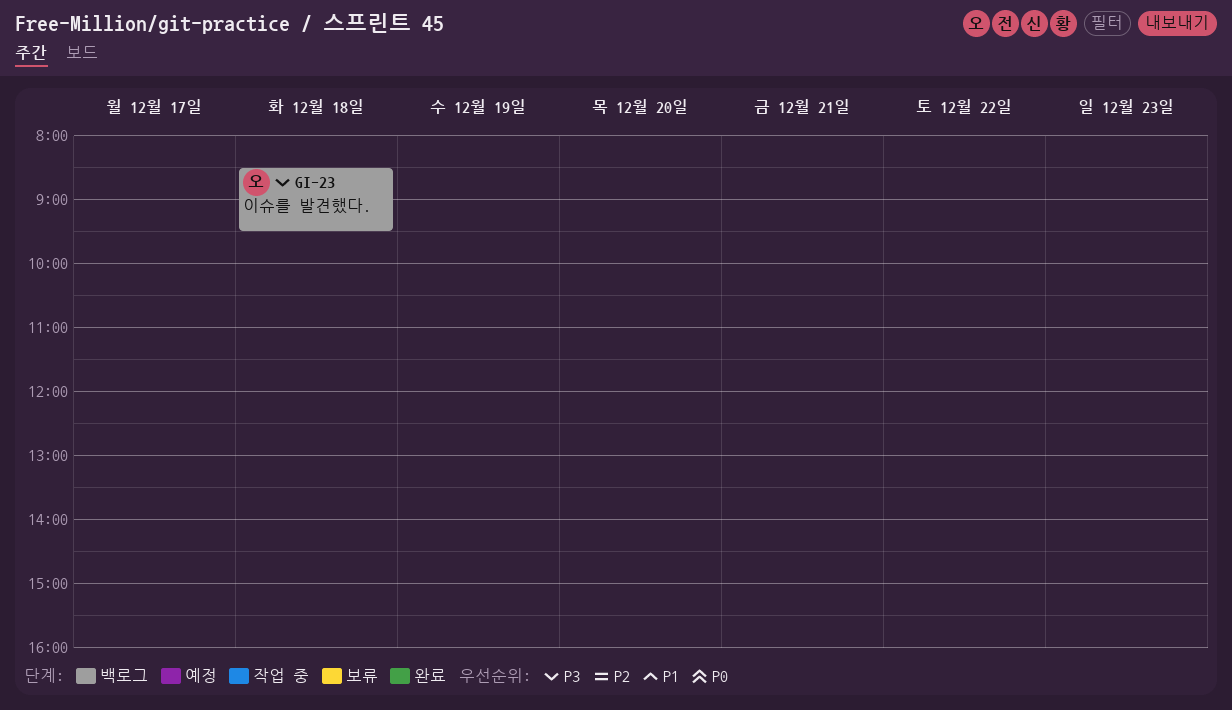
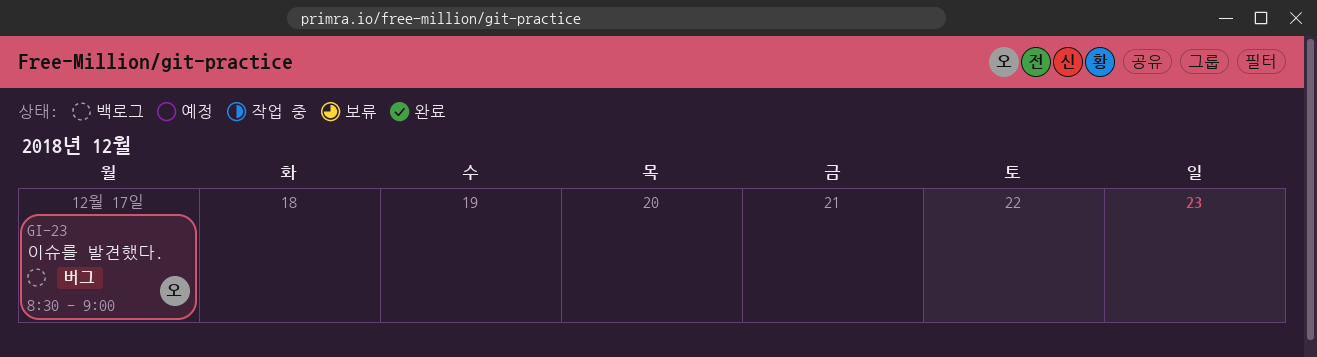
GI-23, day: Dec 18 -> Dec 17
GI-23, ends: 09:30 -> 09:00

